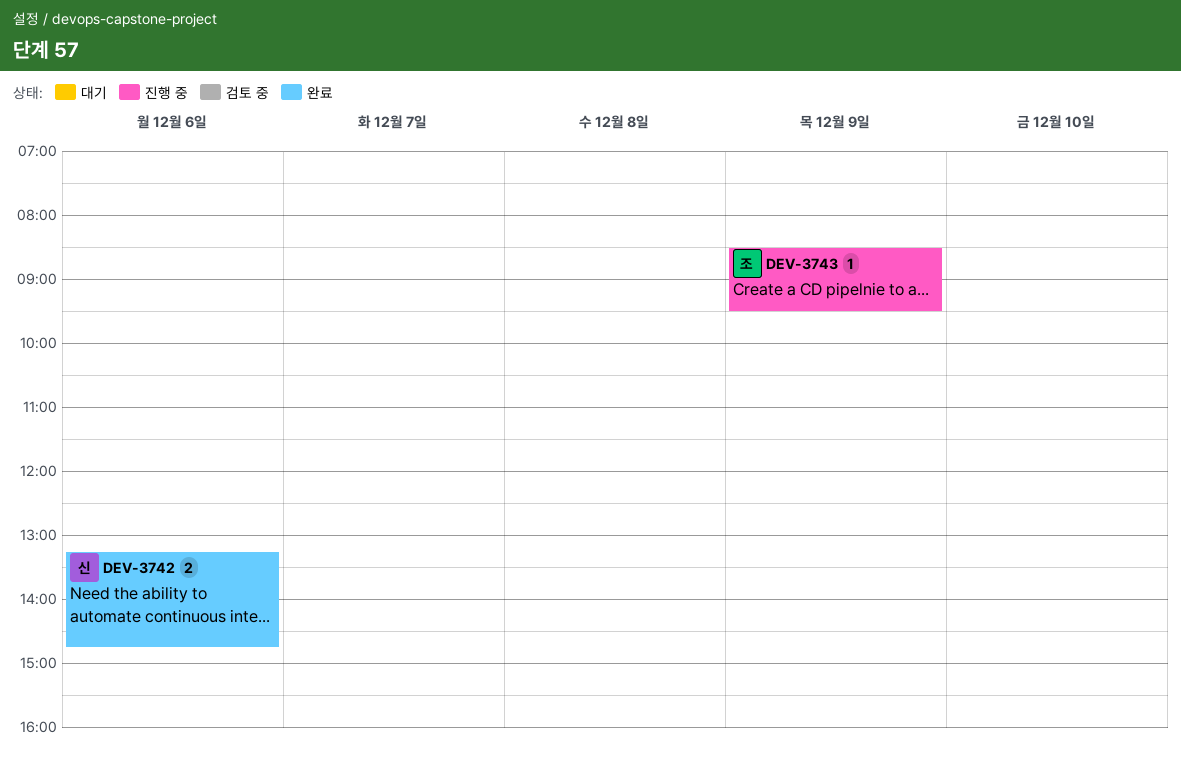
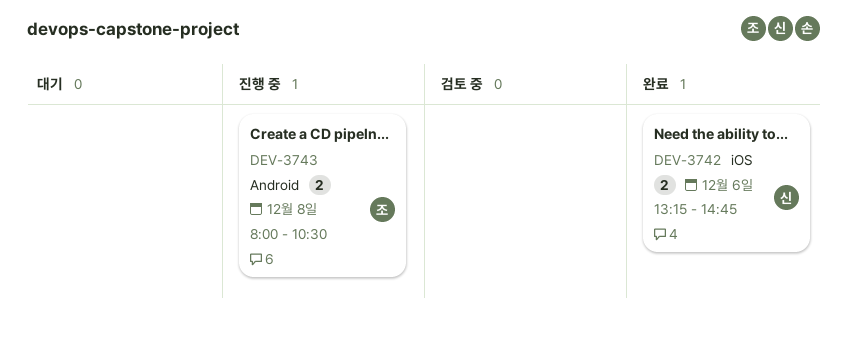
DEV-3743, estimate: 1 -> 2
DEV-3743, day: Dec 9 -> Dec 8
DEV-3743, begins: 08:30 -> 08:00
DEV-3743, ends: 09:30 -> 10:30

